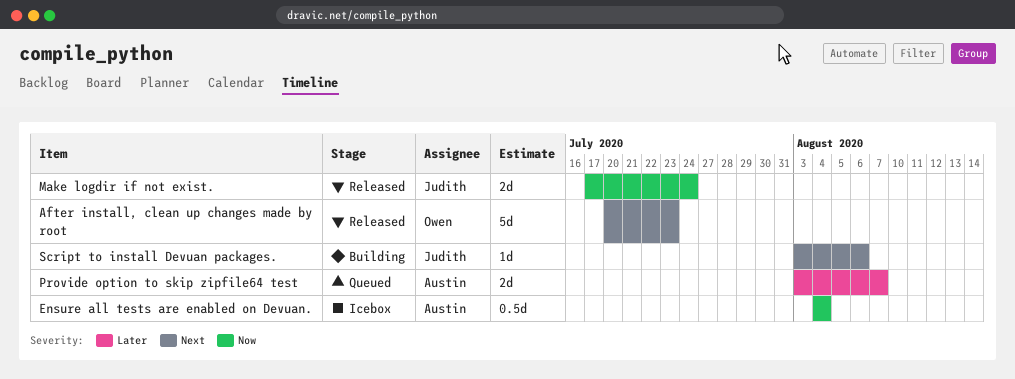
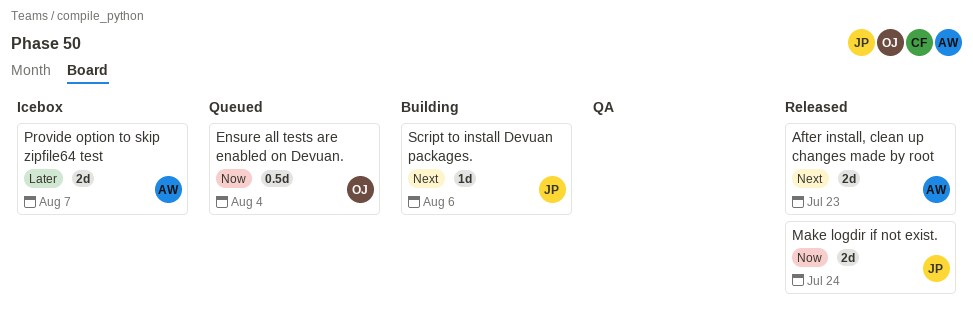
After install, clean up changes made by root, owner: Owen -> Austin
After install, clean up changes made by root, estimate: 5d -> 2d
Ensure all tests are enabled on Devuan., status: Icebox -> Queued
Ensure all tests are enabled on Devuan., owner: Austin -> Owen
Provide option to skip zipfile64 test, status: Queued -> Icebox

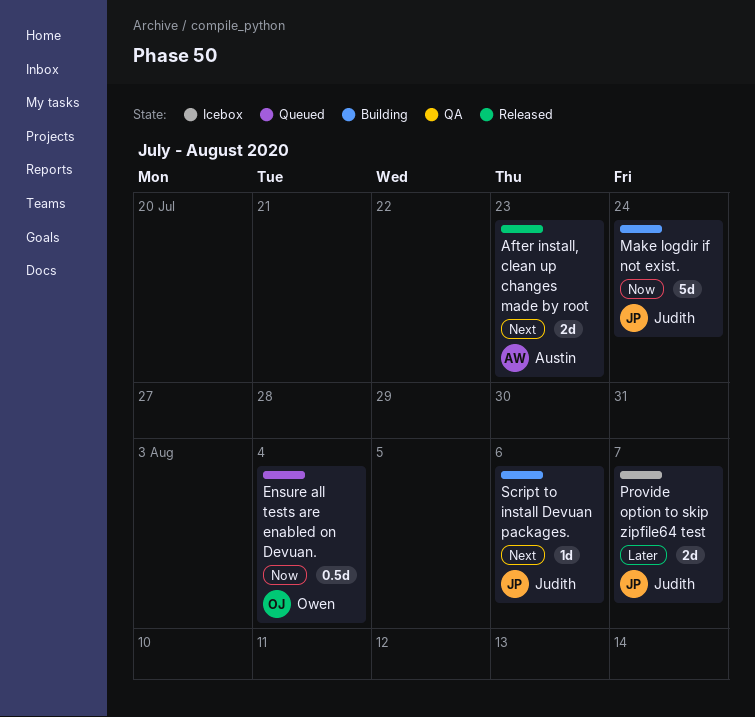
Make logdir if not exist., status: Released -> Building
Make logdir if not exist., estimate: 2d -> 5d
Provide option to skip zipfile64 test, owner: Austin -> Judith

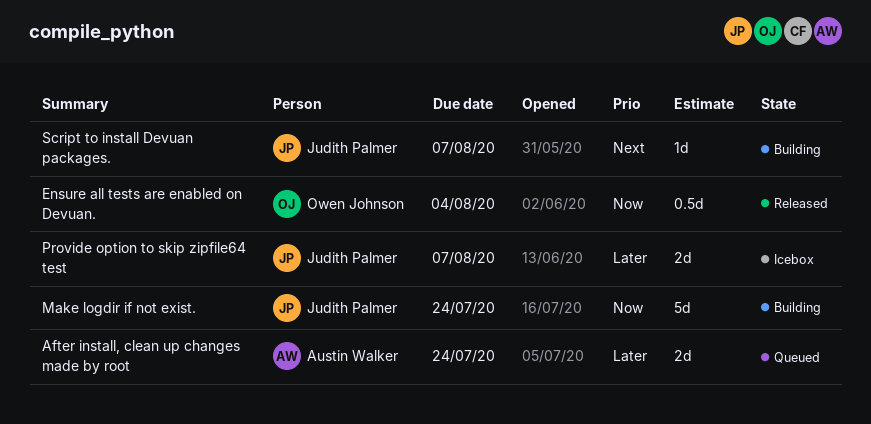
After install, clean up changes made by root, status: Released -> Queued
After install, clean up changes made by root, priority: Next -> Later
After install, clean up changes made by root, due: Jul 23 -> Jul 24
Ensure all tests are enabled on Devuan., status: Queued -> Released
Script to install Devuan packages., due: Aug 6 -> Aug 7

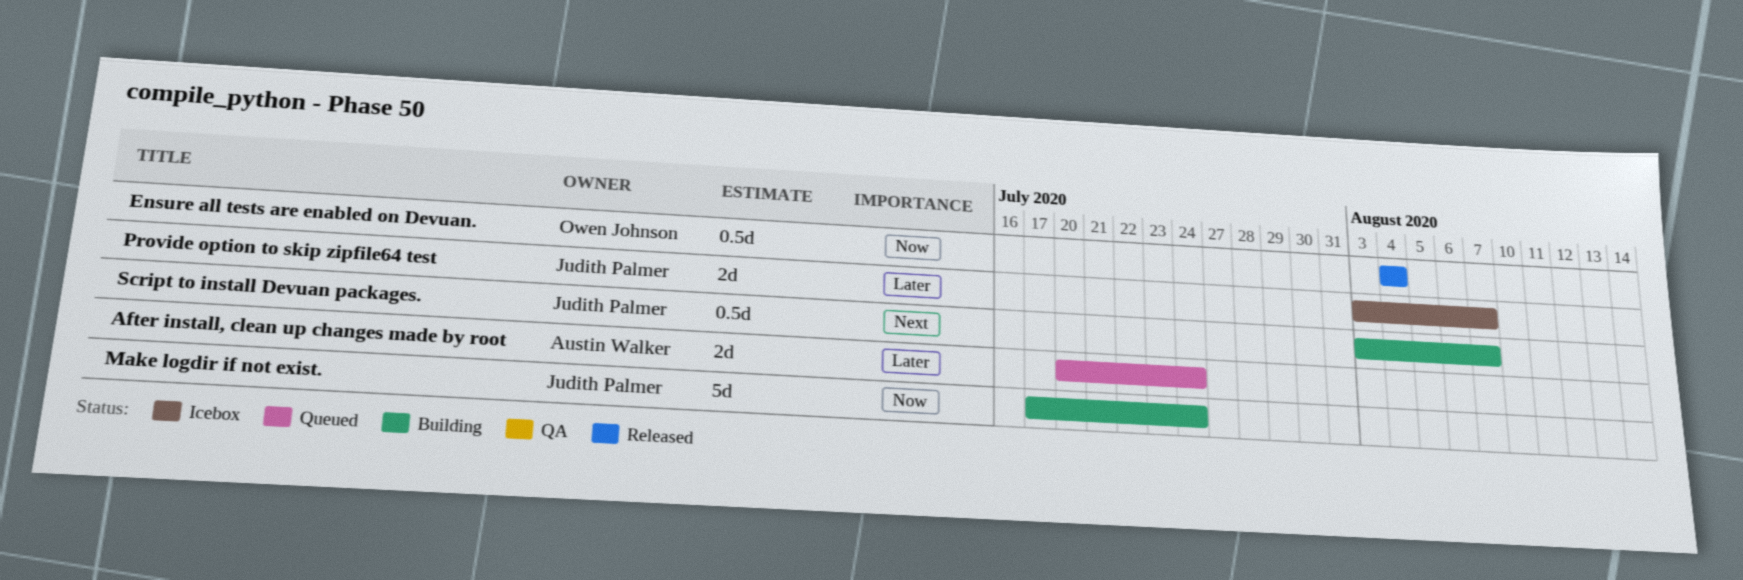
Script to install Devuan packages., estimate: 1d -> 0.5d

